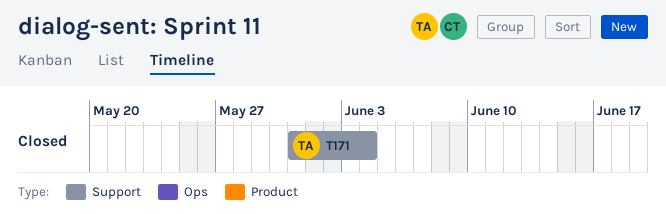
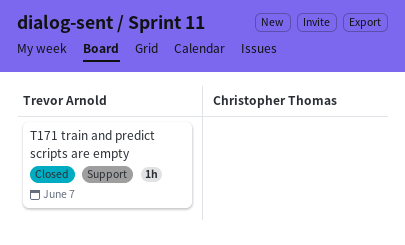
T171, due: Jun 4 -> Jun 7

